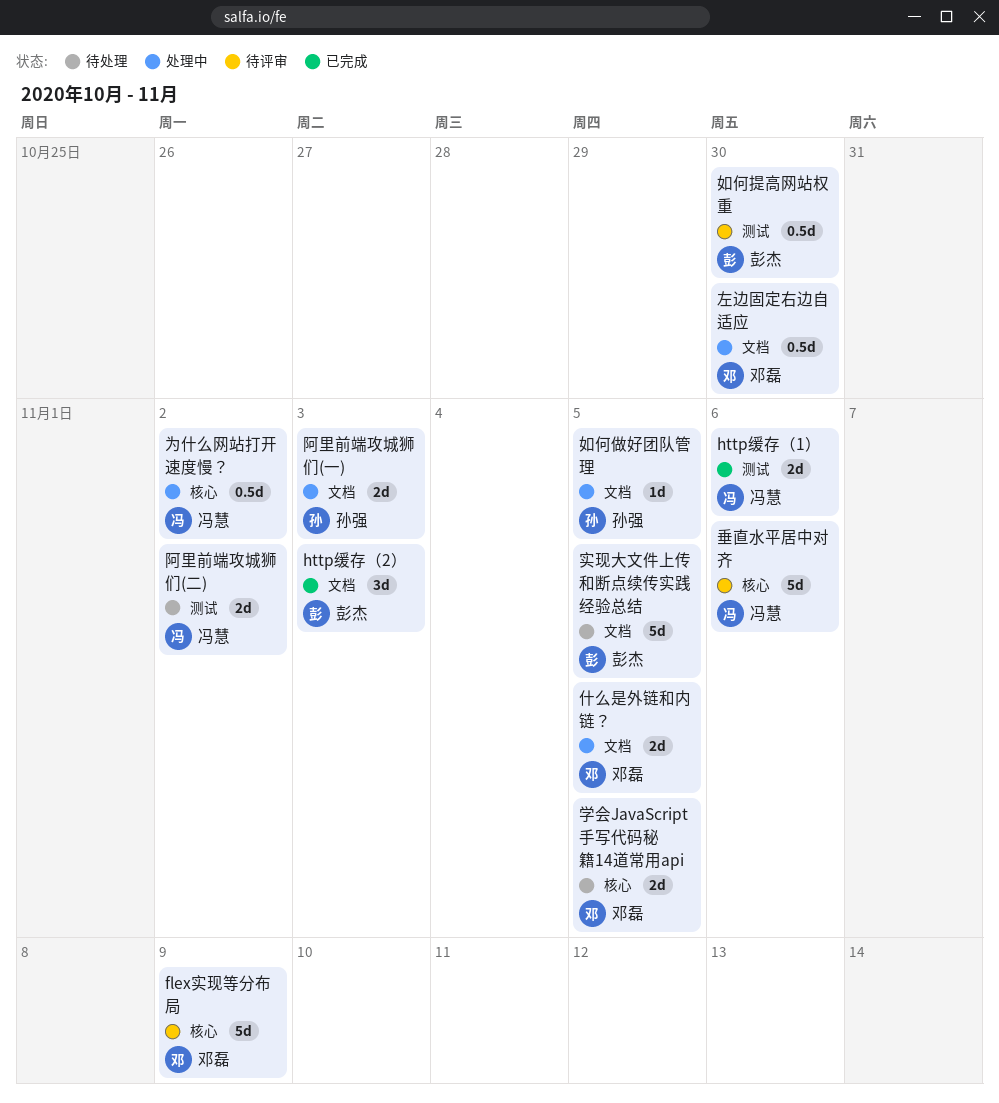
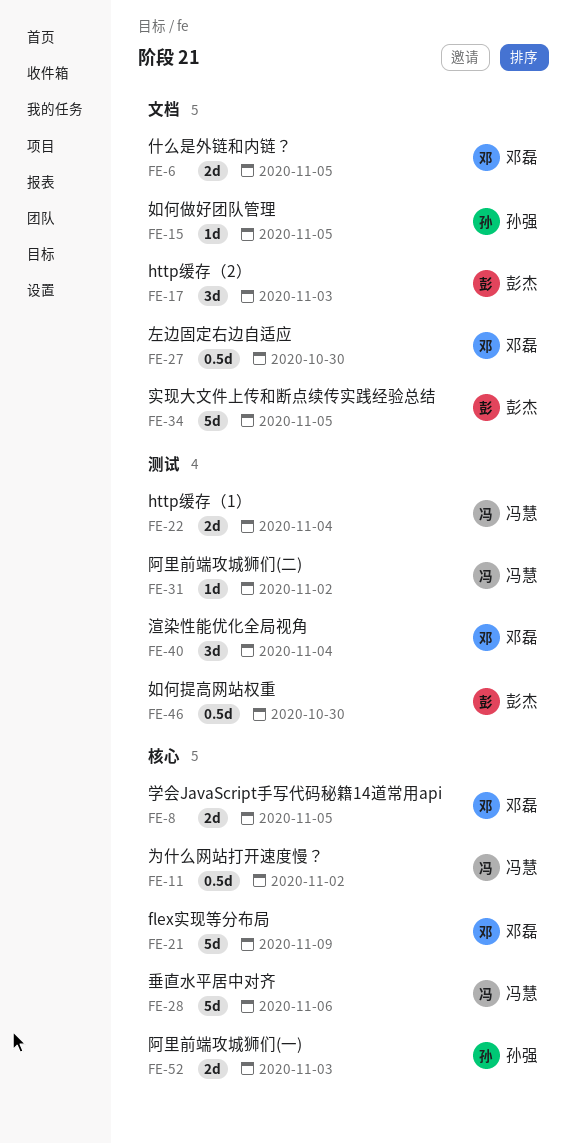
http缓存（1）, due: Nov 6 -> Nov 4
渲染性能优化全局视角: none -> present
阿里前端攻城狮们(一), label: 文档 -> 核心
阿里前端攻城狮们(二), estimate: 2d -> 1d

